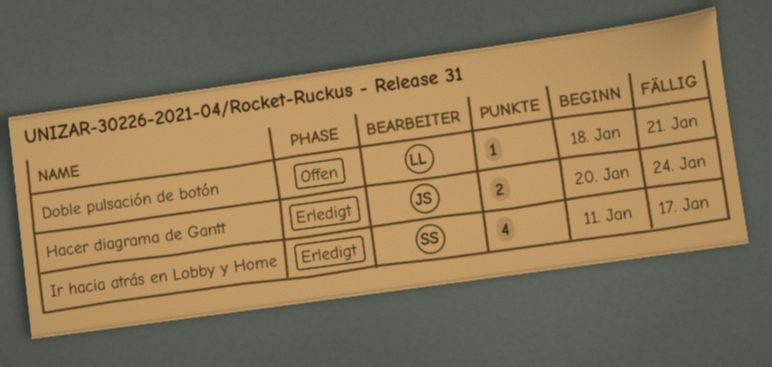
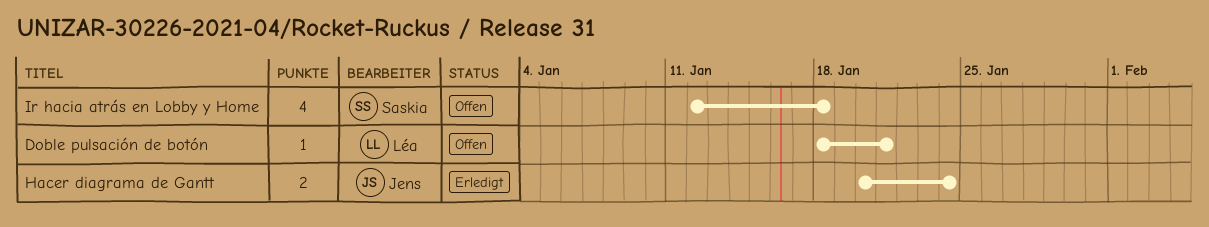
Ir hacia atrás en Lobby y Home, status: Erledigt -> Offen
Ir hacia atrás en Lobby y Home, start: Jan 11 -> Jan 12
Ir hacia atrás en Lobby y Home, due: Jan 17 -> Jan 18

